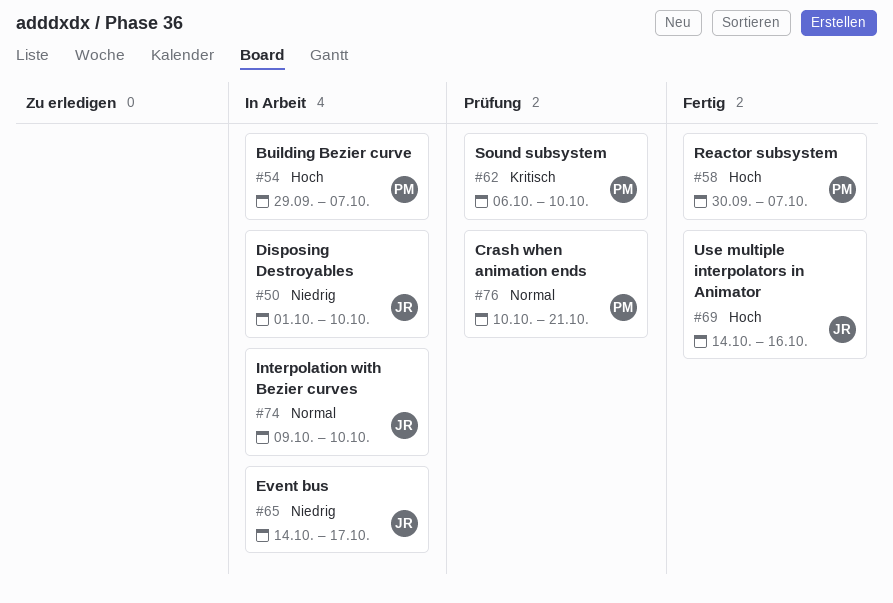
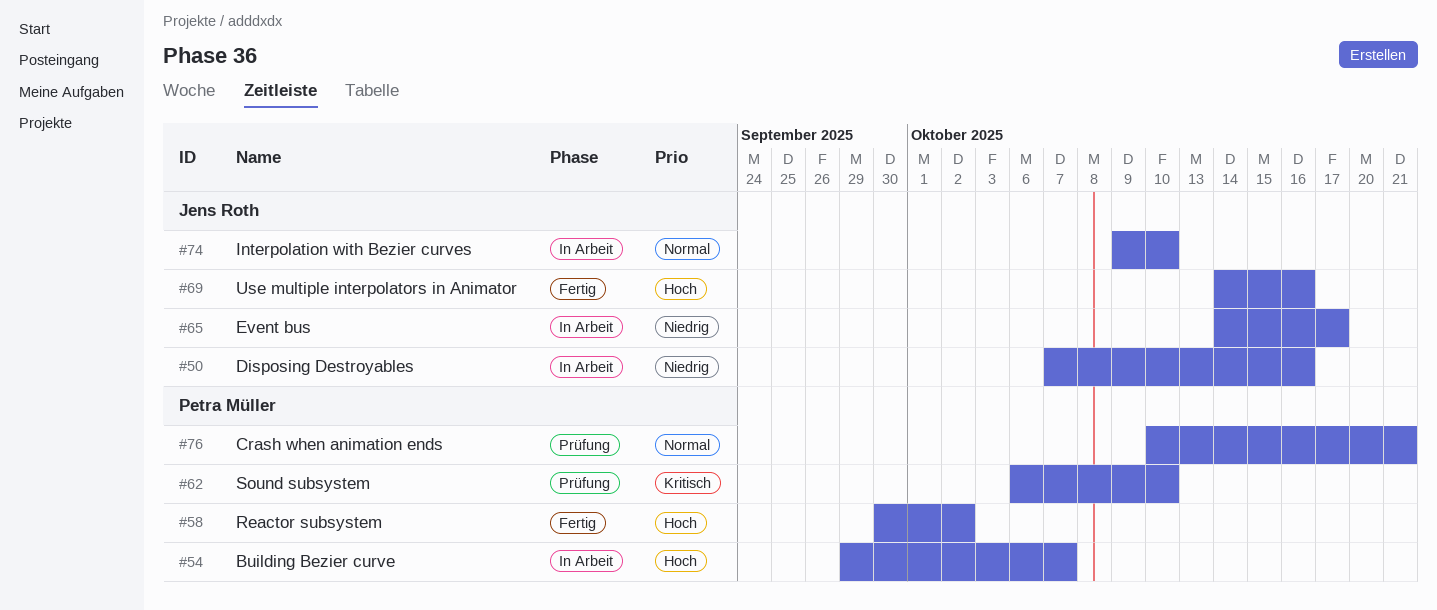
#50, start: Oct 1 -> Oct 7
#50, due: Oct 10 -> Oct 16
#58, due: Oct 7 -> Oct 2

